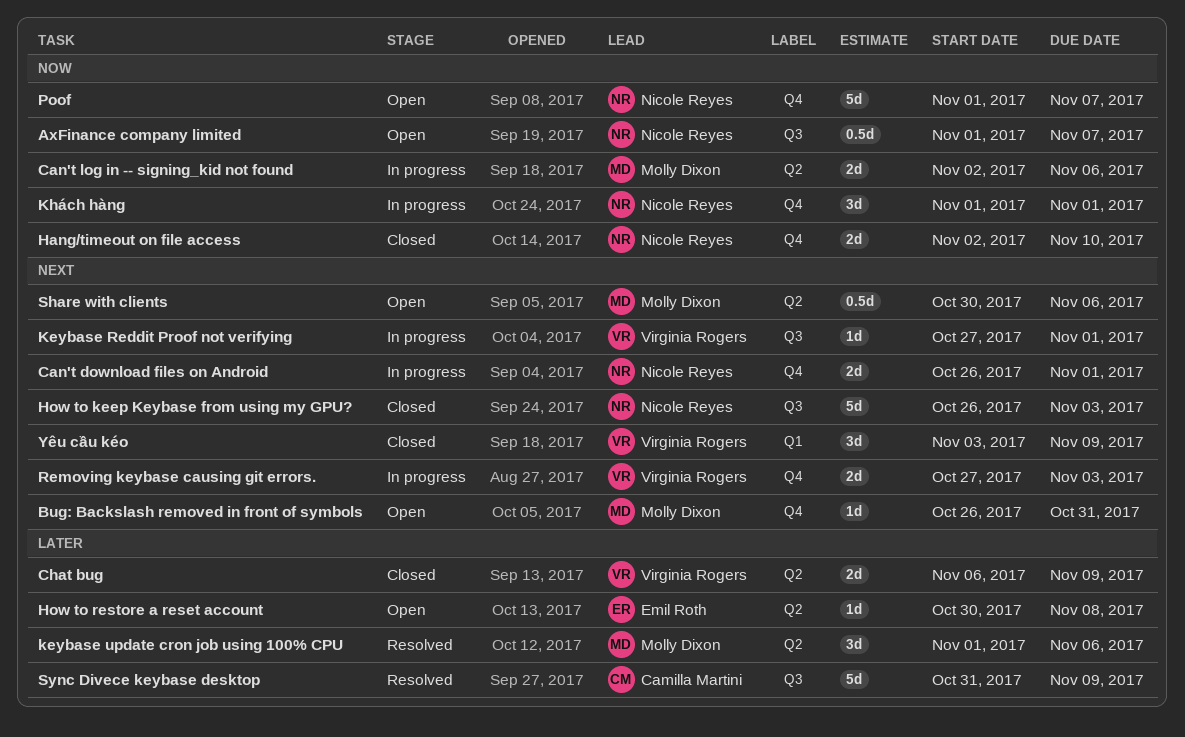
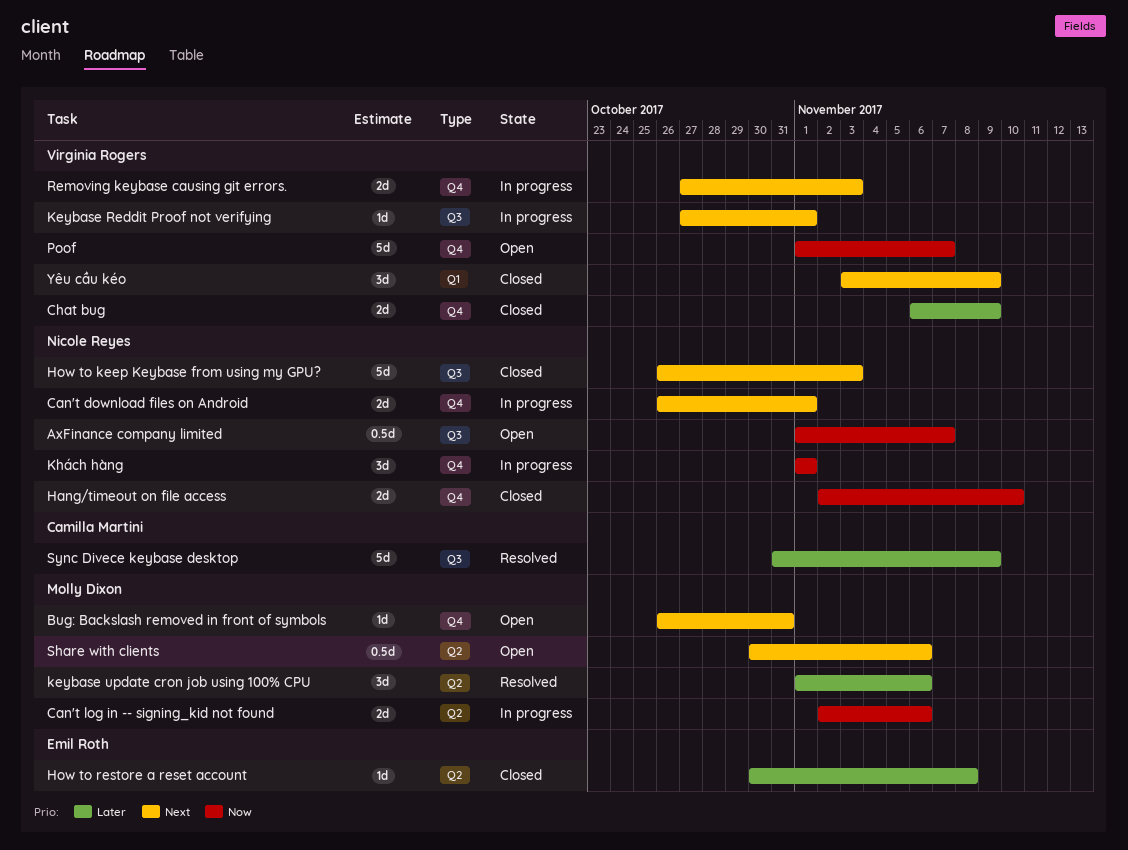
Chat bug, label: Q2 -> Q4
How to restore a reset account, status: Open -> Closed
Poof, owner: Nicole Reyes -> Virginia Rogers

